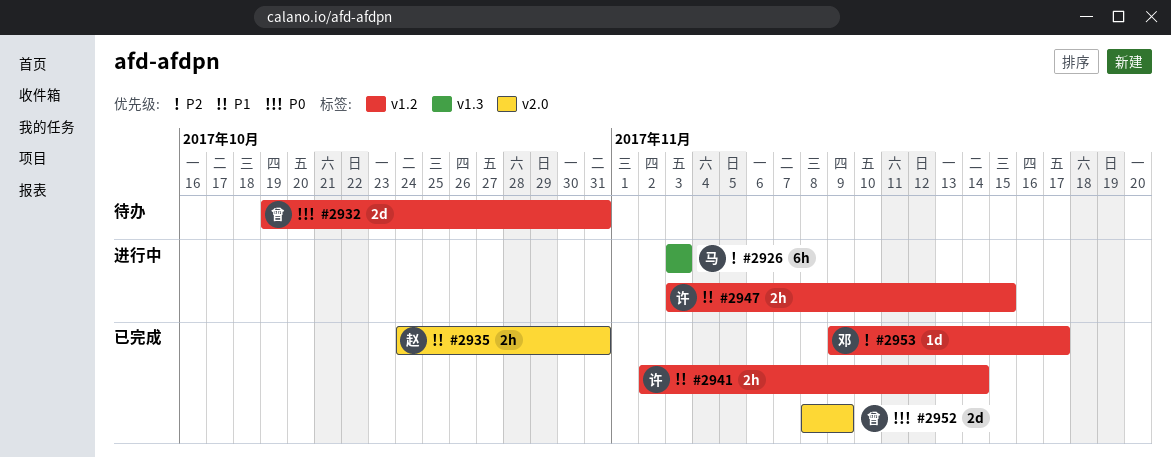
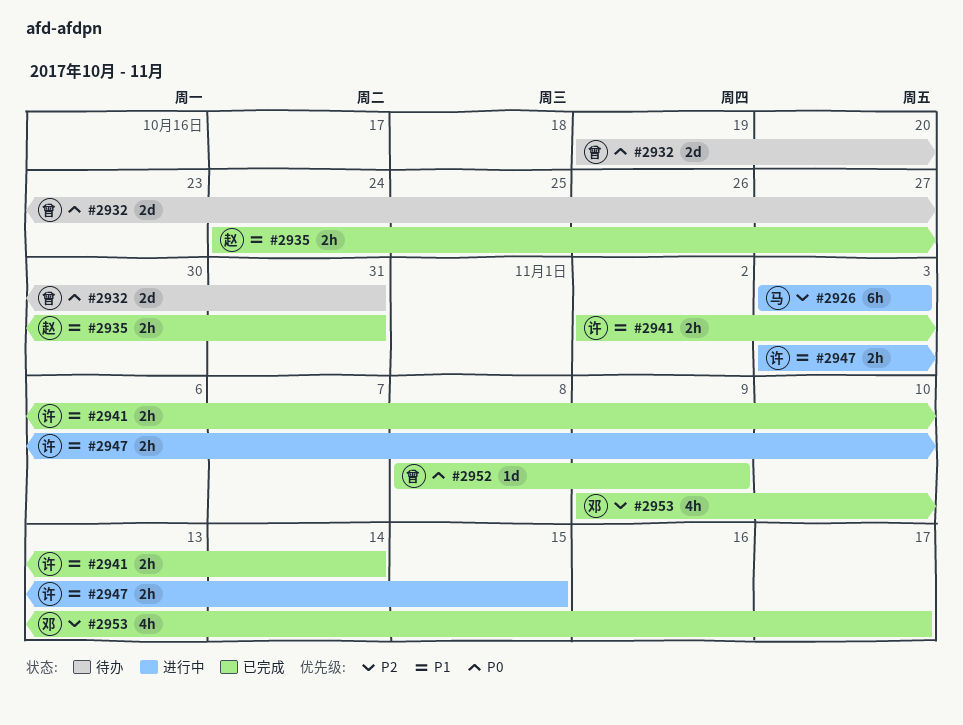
#2952, estimate: 2d -> 1d
#2953, estimate: 1d -> 4h

